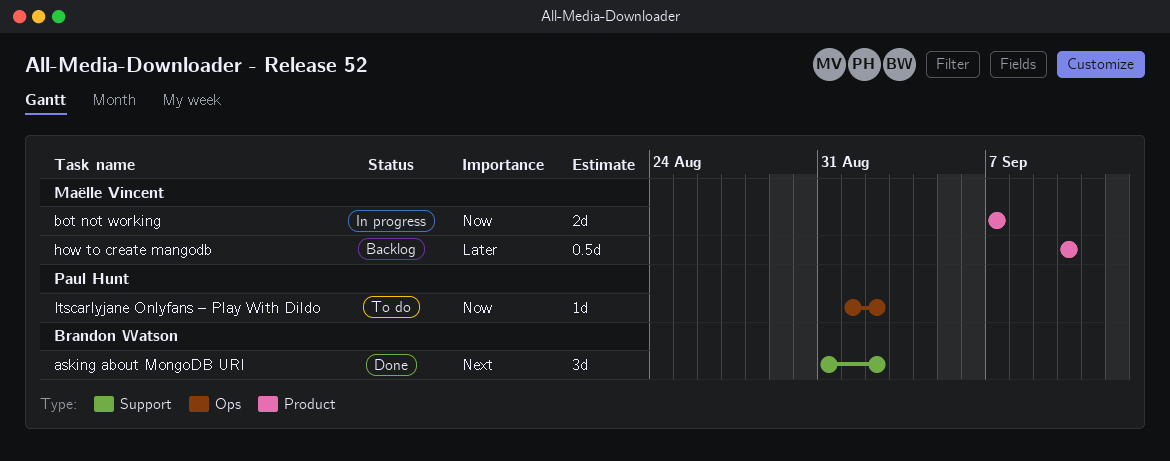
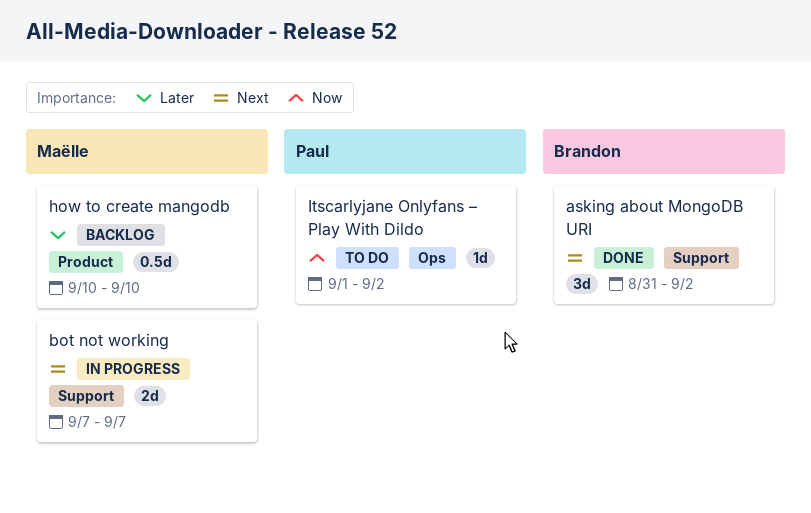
bot not working, priority: Now -> Next
bot not working, label: Product -> Support

